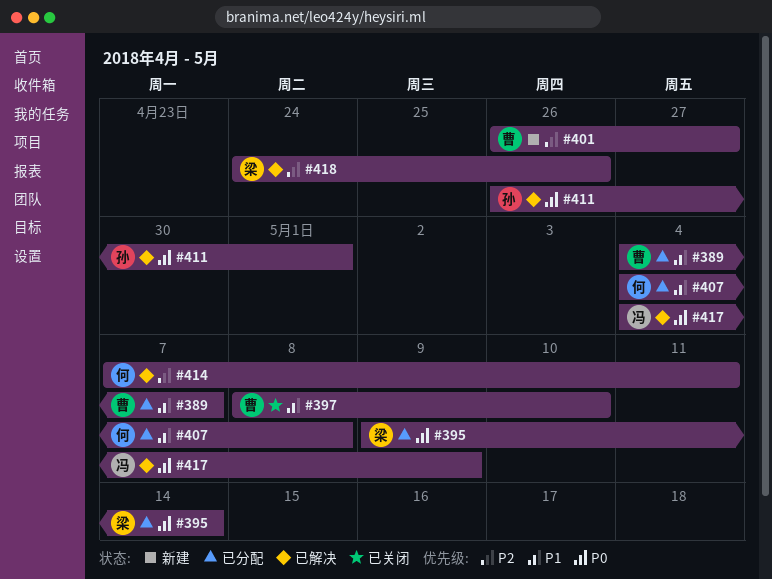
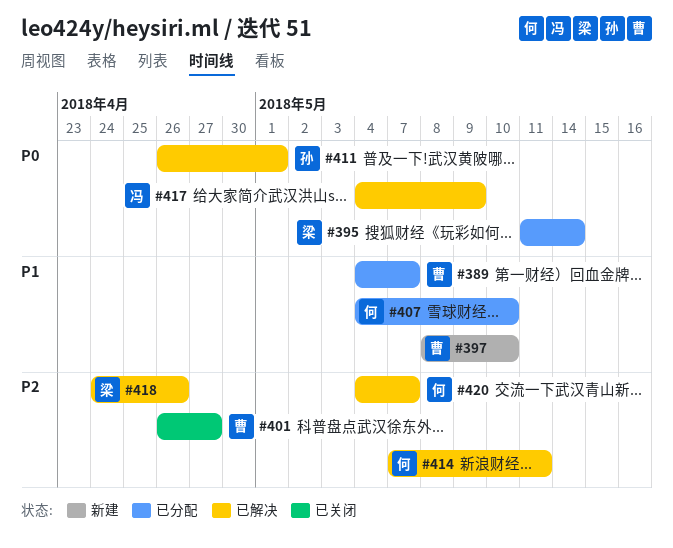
#395, start: May 9 -> May 11
#397, status: 已关闭 -> 新建
#401, status: 新建 -> 已关闭
#407, due: May 8 -> May 10
#420: none -> present

